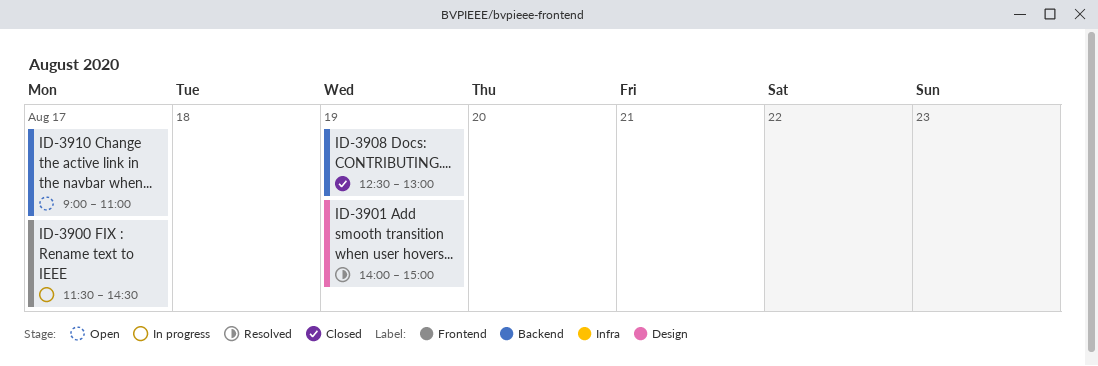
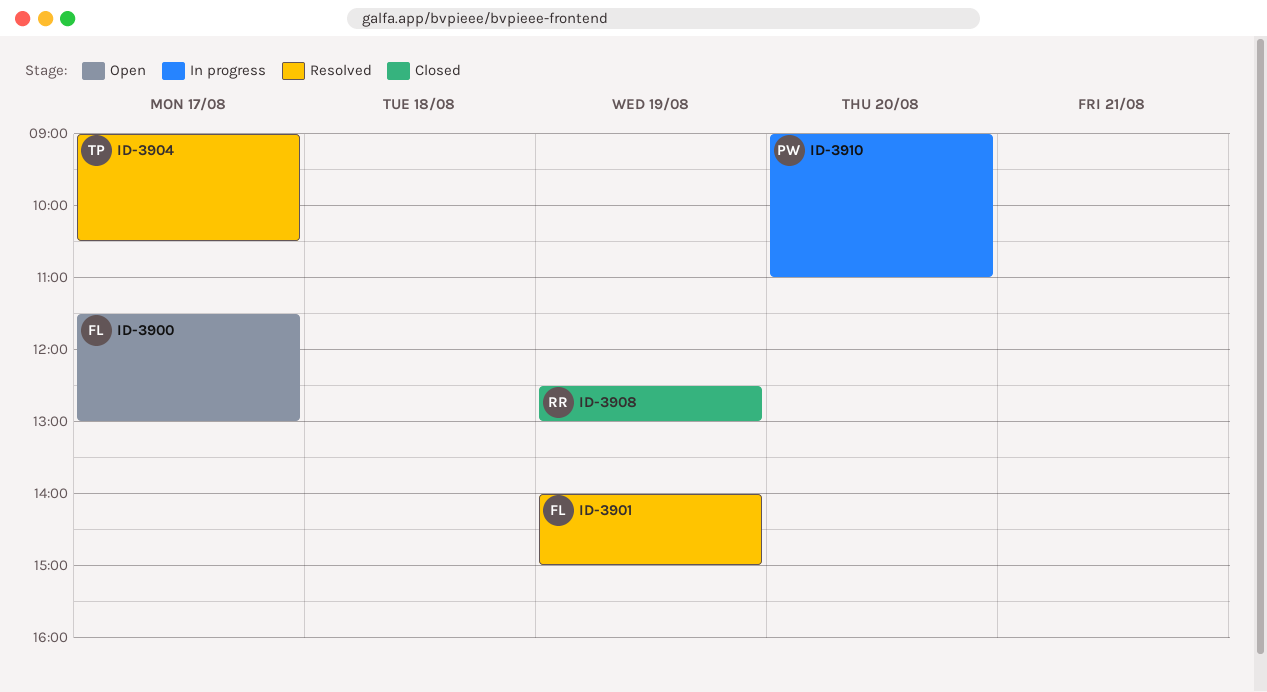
ID-3900, status: In progress -> Open
ID-3900, ends: 14:30 -> 13:00
ID-3904: none -> present
ID-3910, status: Open -> In progress
ID-3910, day: Aug 17 -> Aug 20

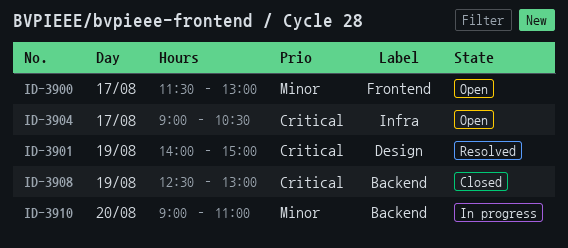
ID-3904, status: Resolved -> Open

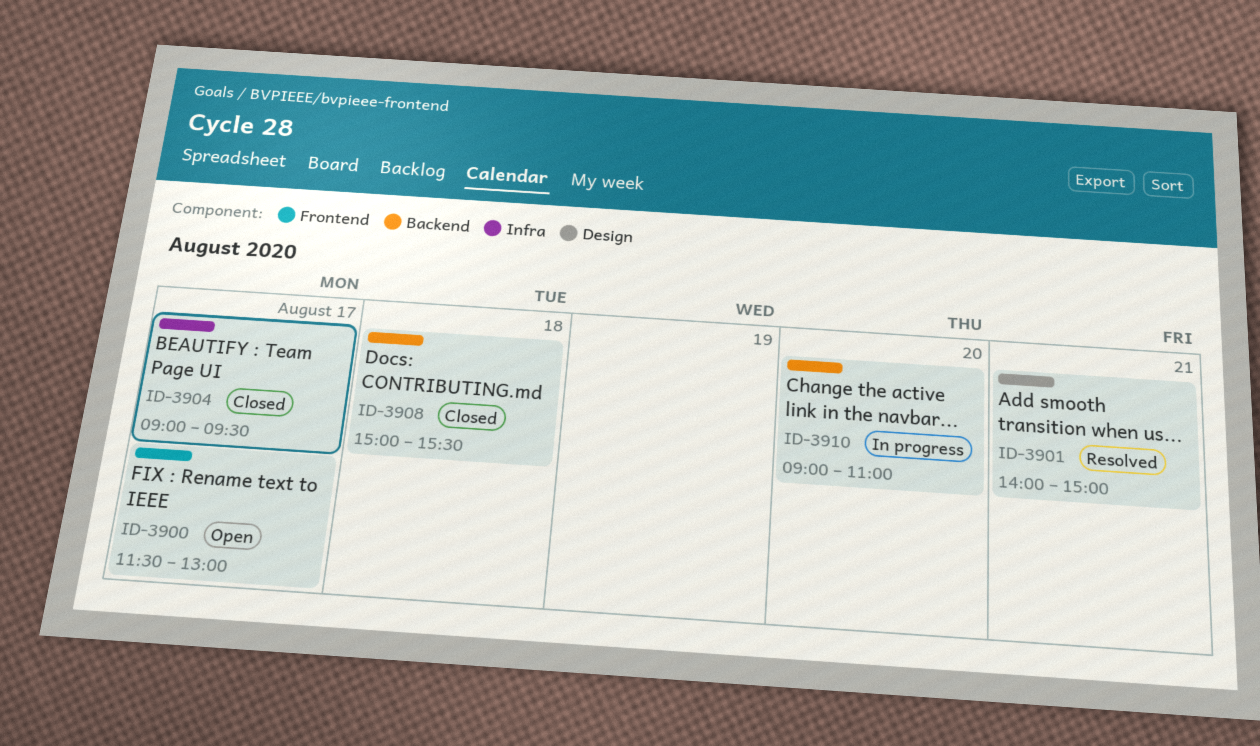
ID-3901, day: Aug 19 -> Aug 21
ID-3904, status: Open -> Closed
ID-3904, ends: 10:30 -> 09:30
ID-3908, day: Aug 19 -> Aug 18
ID-3908, begins: 12:30 -> 15:00
ID-3908, ends: 13:00 -> 15:30

